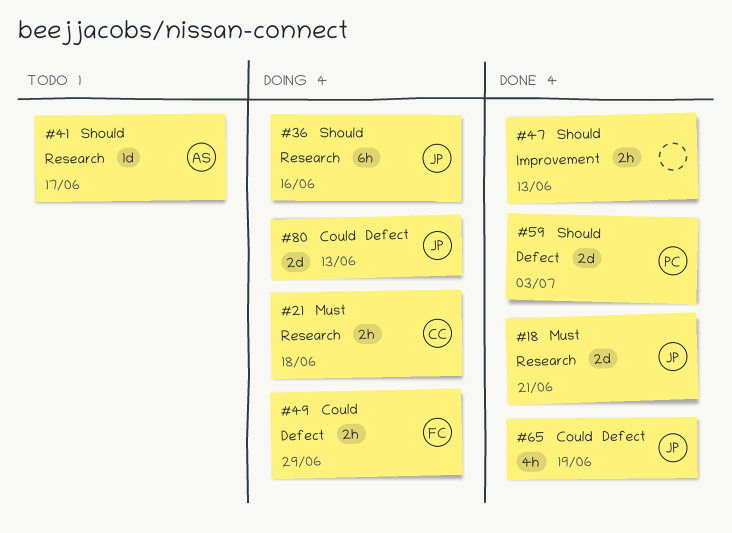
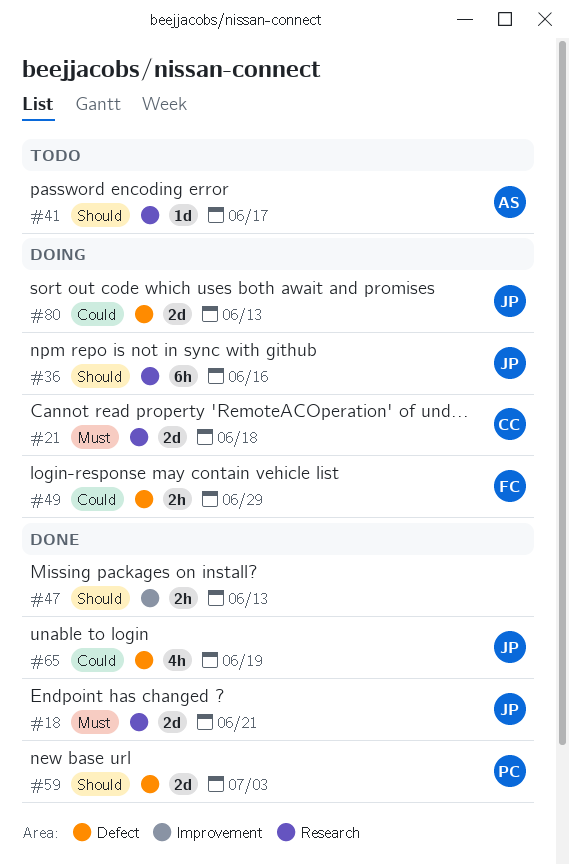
#21, estimate: 2h -> 2d

